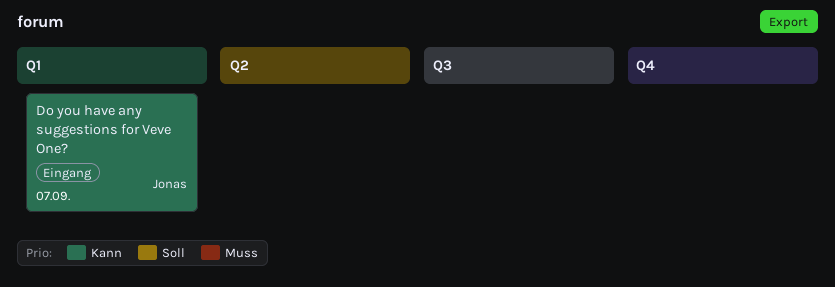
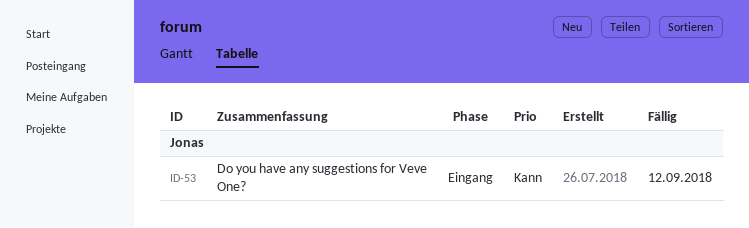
Do you have any suggestions for Veve One?, due: Sep 7 -> Sep 12

